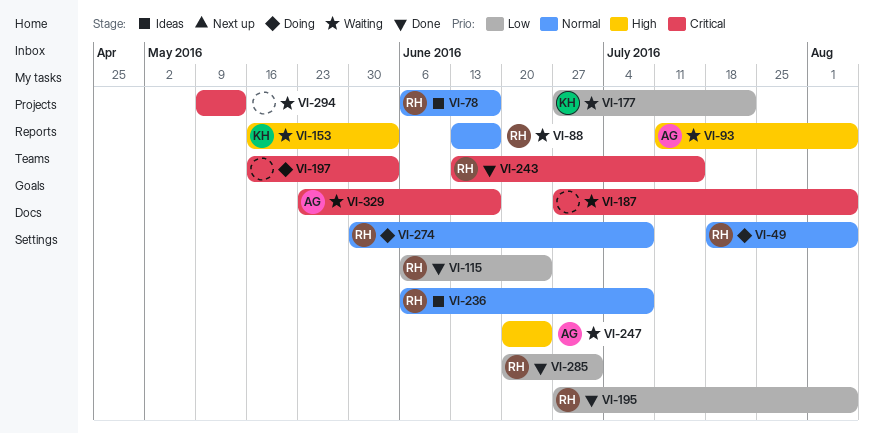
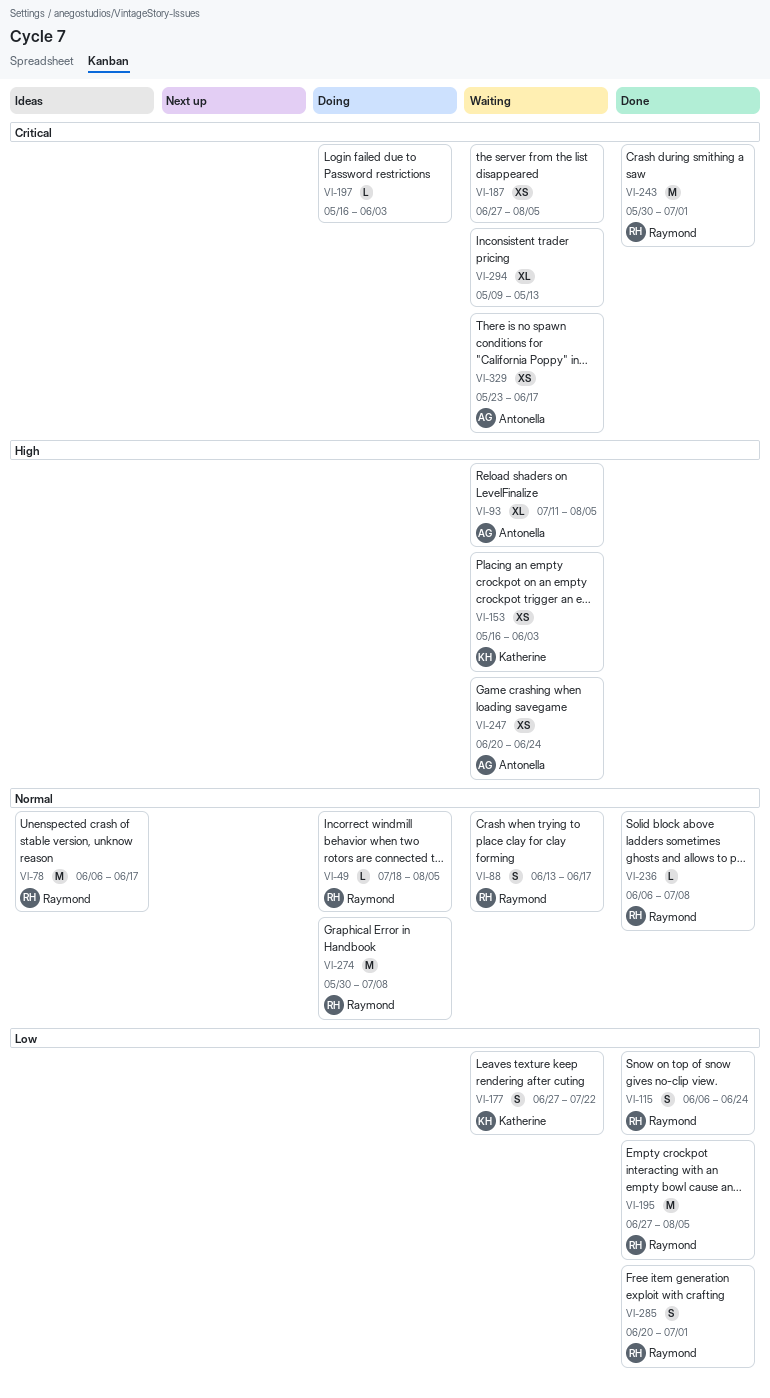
VI-236, status: Ideas -> Done
VI-243, start: Jun 13 -> May 30
VI-243, due: Jul 15 -> Jul 1

